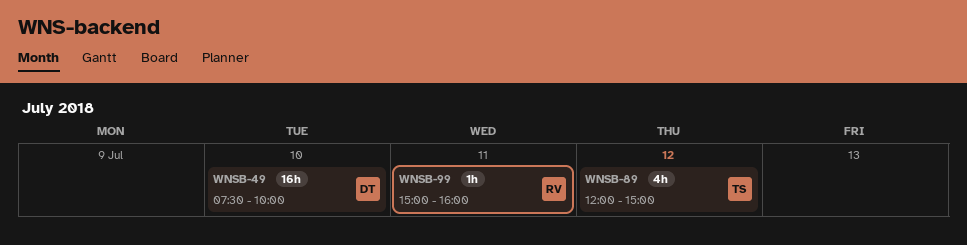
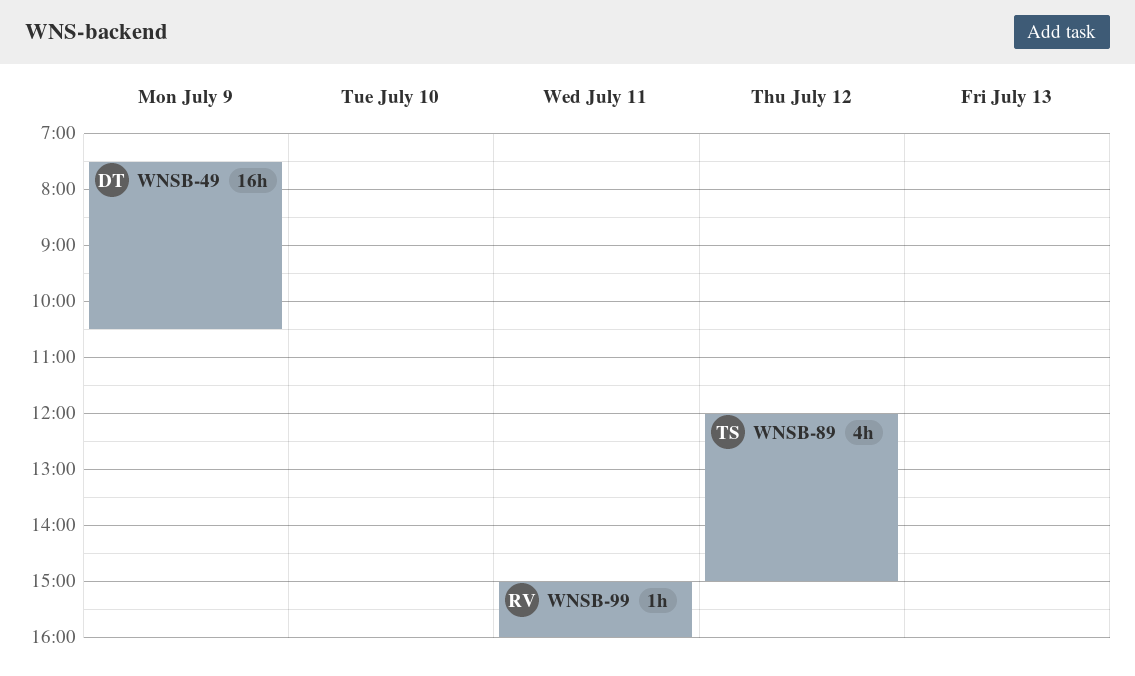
WNSB-49, day: Jul 10 -> Jul 9
WNSB-49, ends: 10:00 -> 10:30

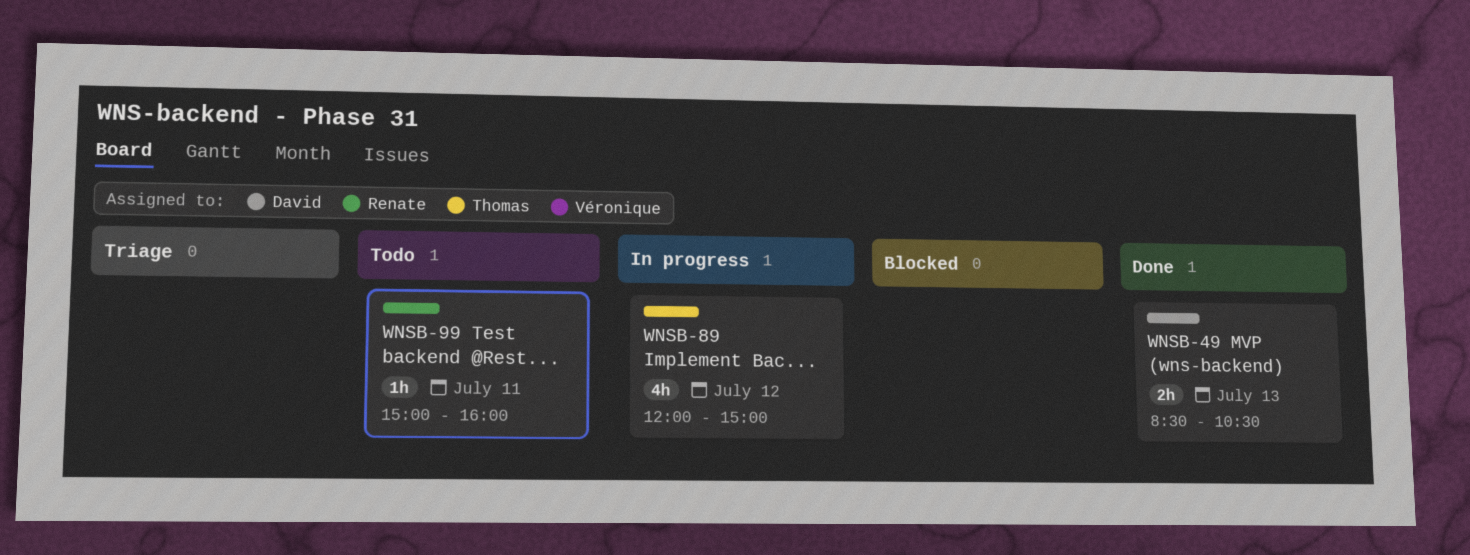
WNSB-49, estimate: 16h -> 2h
WNSB-49, day: Jul 9 -> Jul 13
WNSB-49, begins: 07:30 -> 08:30

